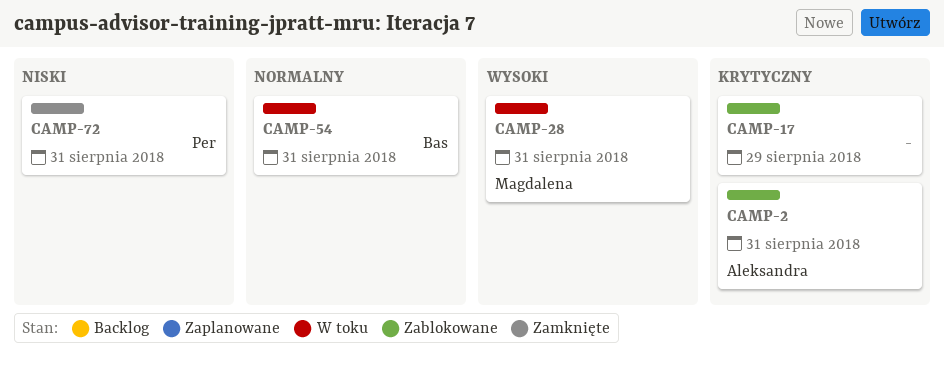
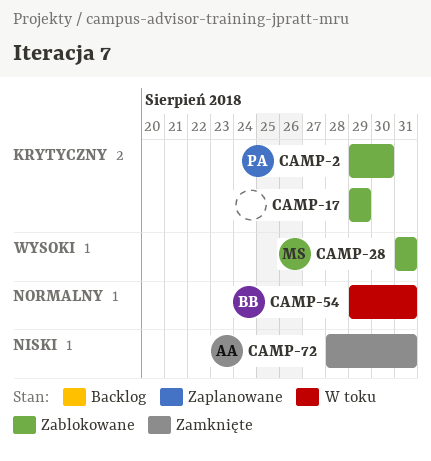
CAMP-2, owner: Aleksandra -> Per
CAMP-2, due: Aug 31 -> Aug 30
CAMP-28, status: W toku -> Zablokowane
CAMP-72, owner: Per -> Aleksandra

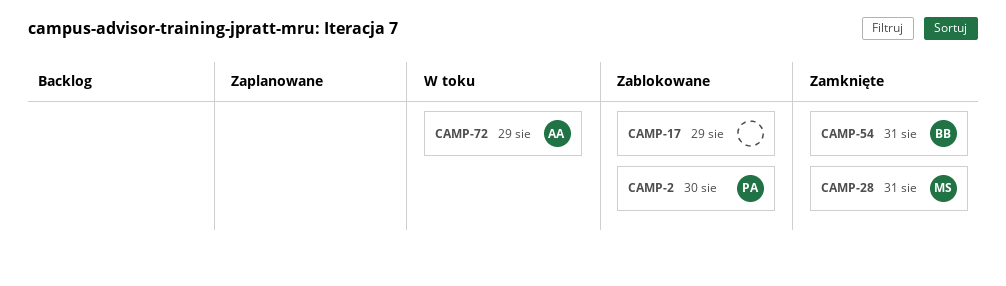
CAMP-28, status: Zablokowane -> Zamknięte
CAMP-54, status: W toku -> Zamknięte
CAMP-72, status: Zamknięte -> W toku
CAMP-72, due: Aug 31 -> Aug 29

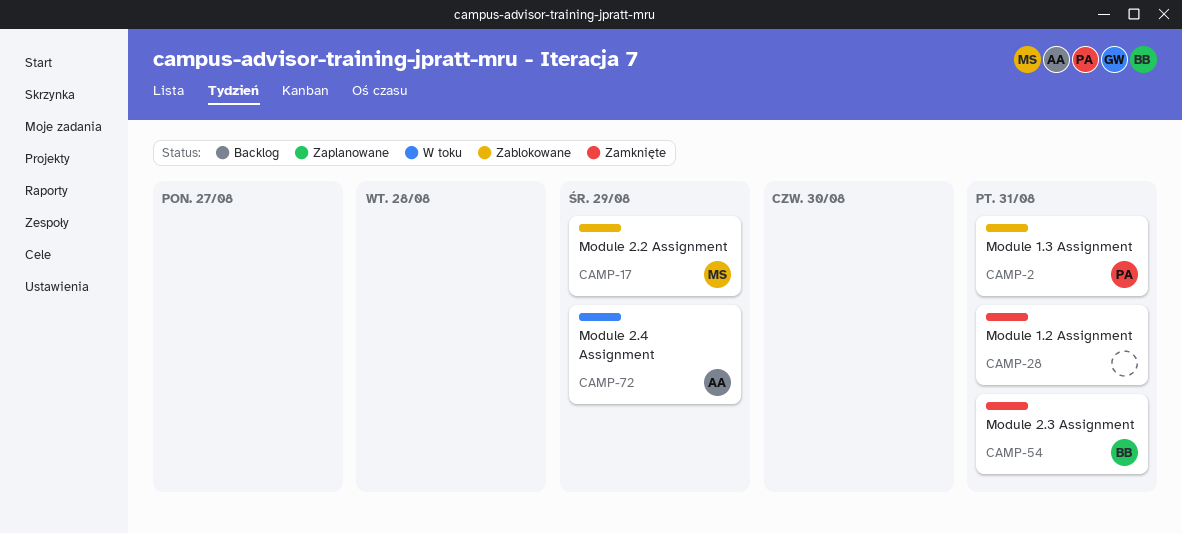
CAMP-2, due: Aug 30 -> Aug 31
CAMP-17, owner: none -> MS
CAMP-28, owner: MS -> none

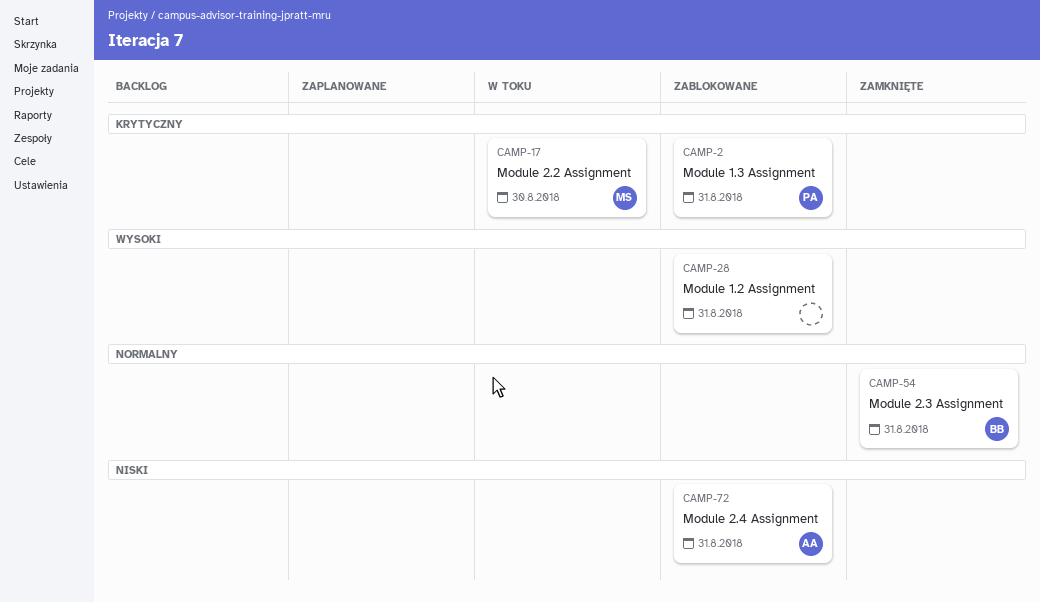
CAMP-17, status: Zablokowane -> W toku
CAMP-17, due: Aug 29 -> Aug 30
CAMP-28, status: Zamknięte -> Zablokowane
CAMP-72, status: W toku -> Zablokowane
CAMP-72, due: Aug 29 -> Aug 31

